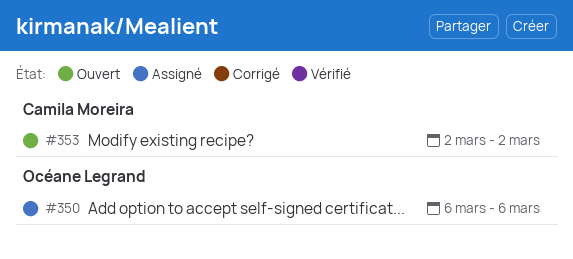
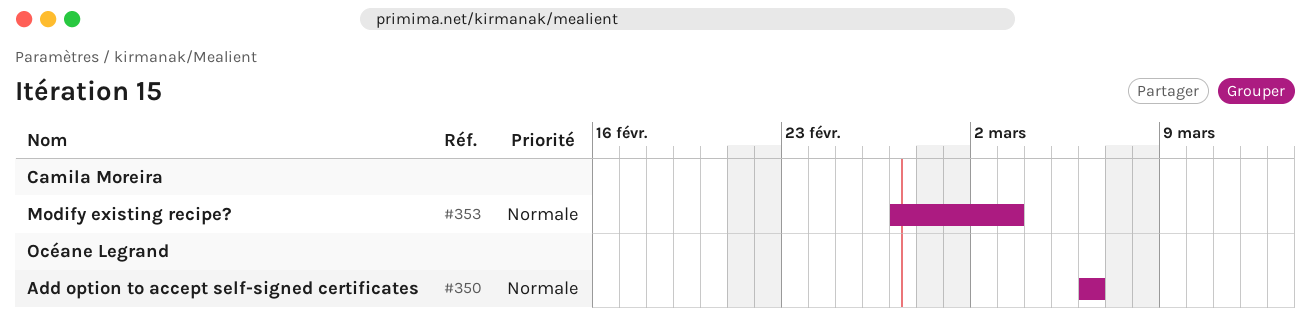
#353, start: Mar 2 -> Feb 27
#353, due: Mar 2 -> Mar 3

